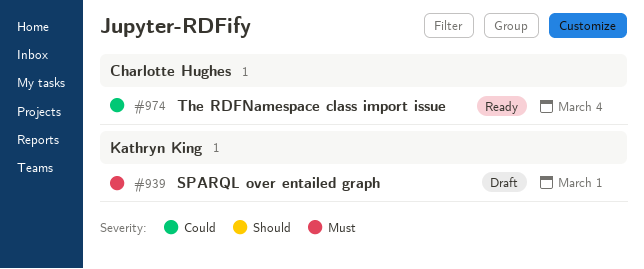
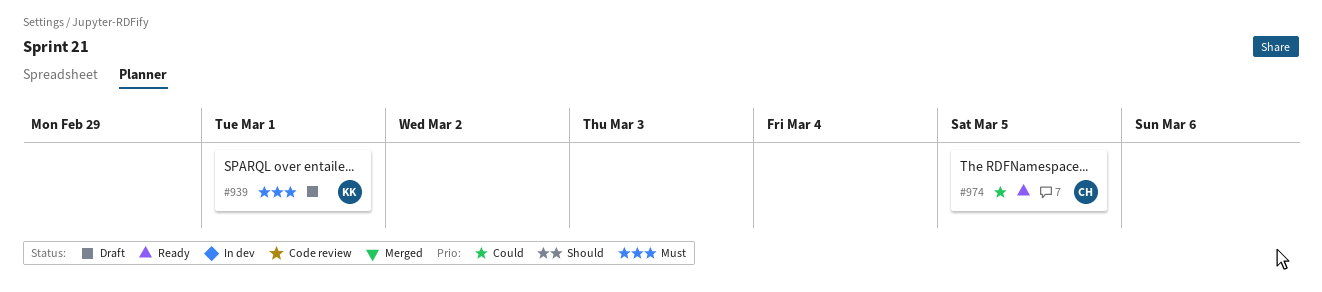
#974, due: Mar 4 -> Mar 5

